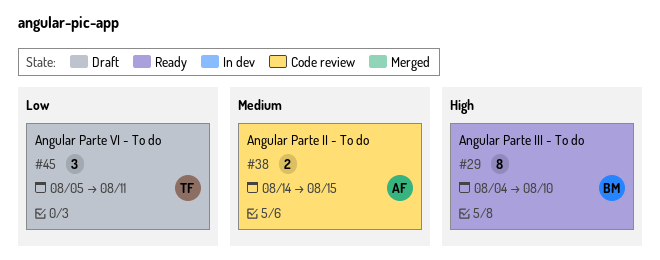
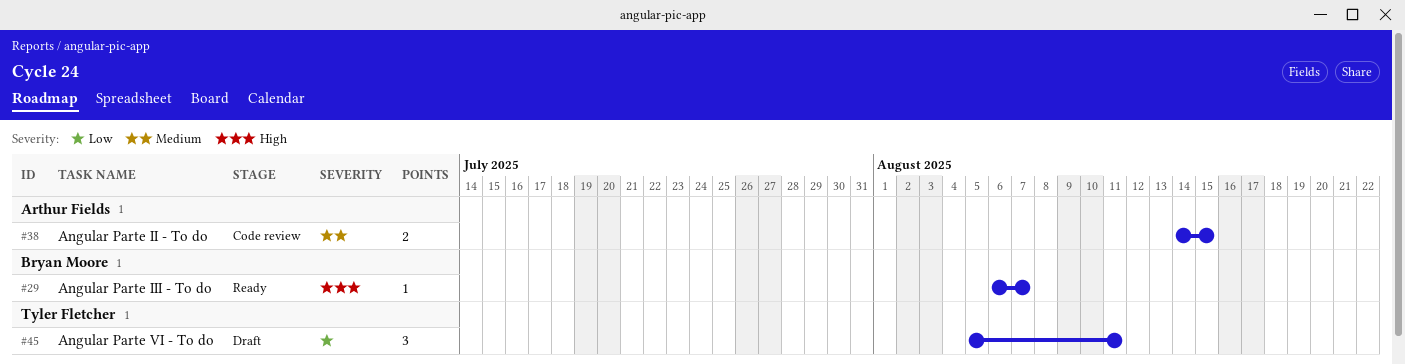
#29, estimate: 8 -> 1
#29, start: Aug 4 -> Aug 6
#29, due: Aug 10 -> Aug 7

